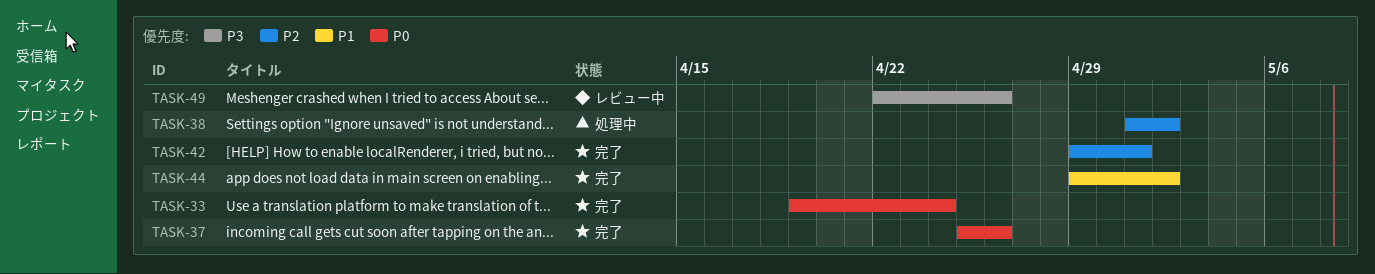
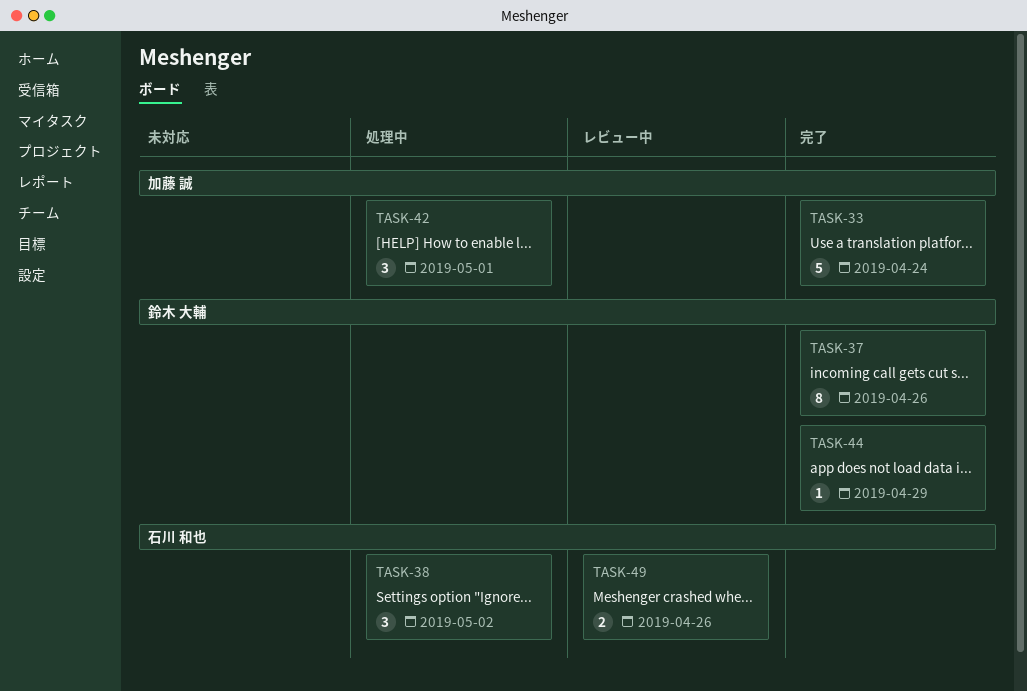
TASK-42, status: 完了 -> 処理中
TASK-44, due: May 2 -> Apr 29

